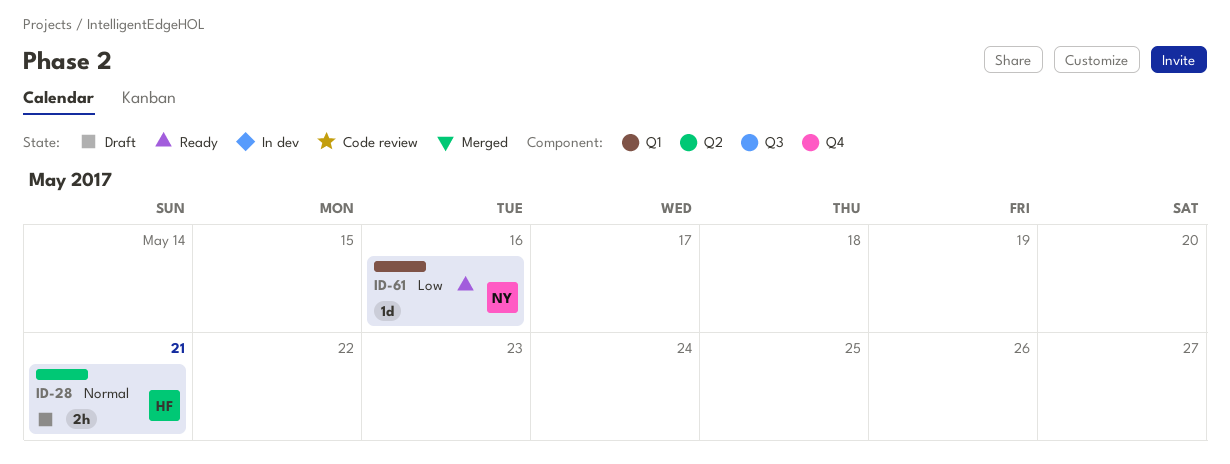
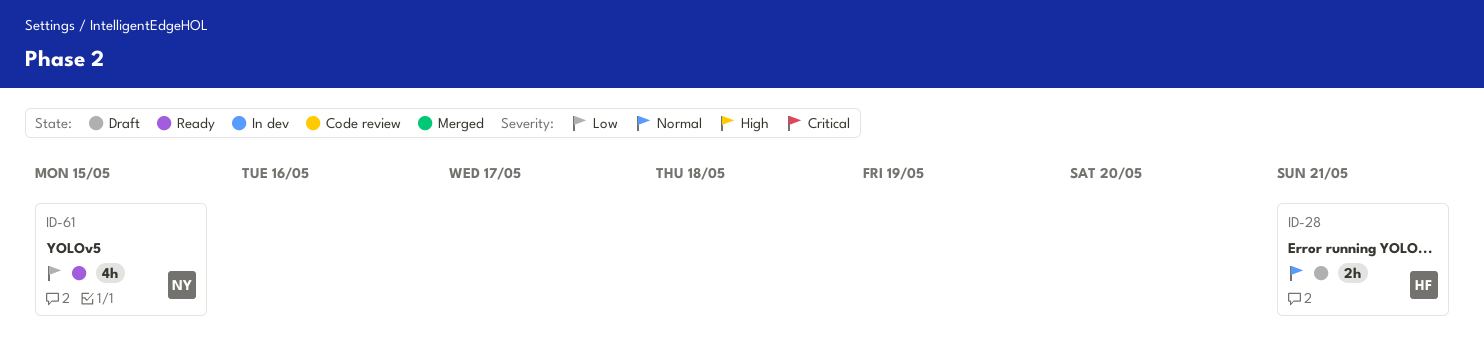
ID-61, estimate: 1d -> 4h
ID-61, due: May 16 -> May 15

